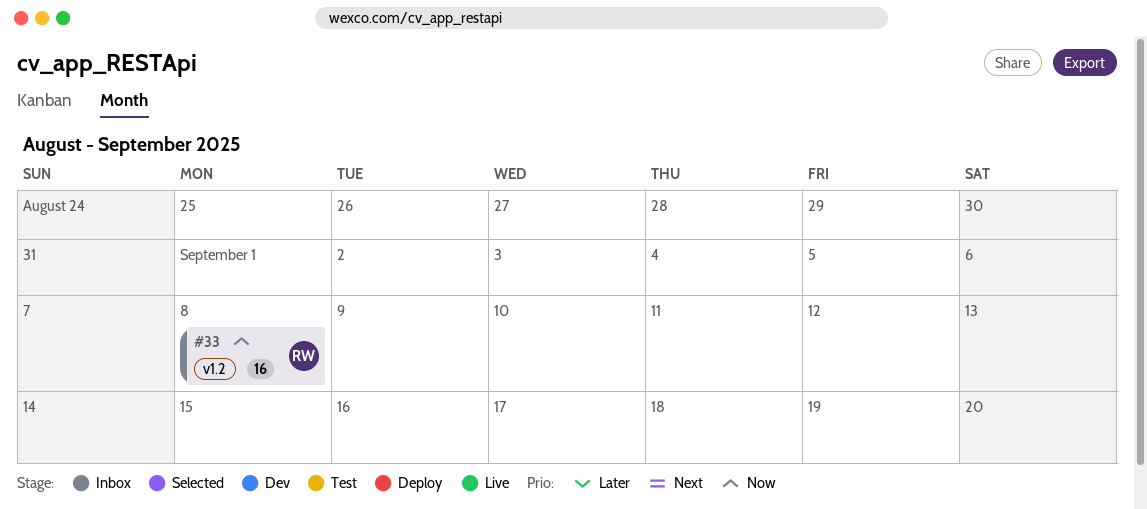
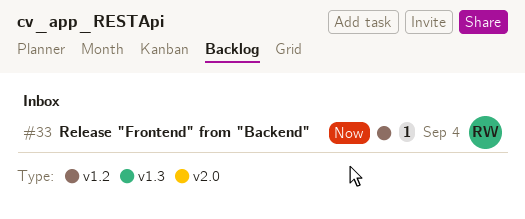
#33, estimate: 16 -> 1
#33, due: Sep 8 -> Sep 4

